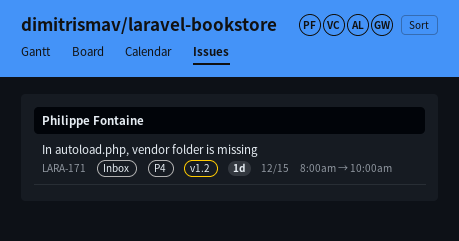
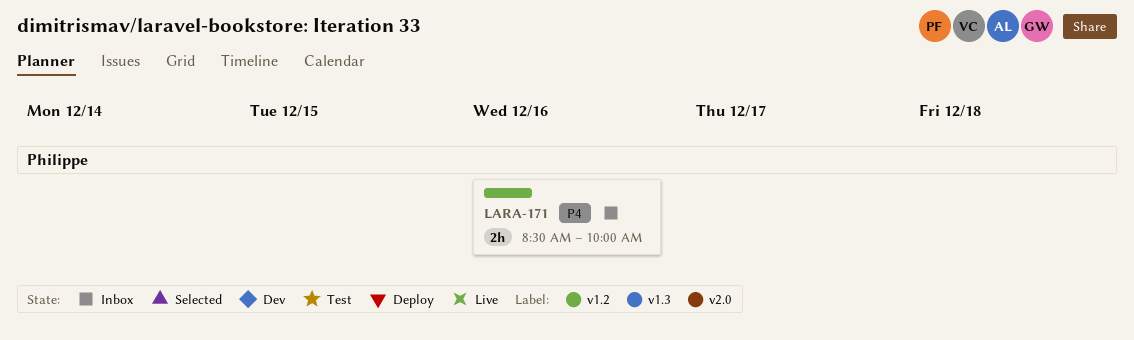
LARA-171, estimate: 1d -> 2h
LARA-171, day: Dec 15 -> Dec 16
LARA-171, begins: 08:00 -> 08:30

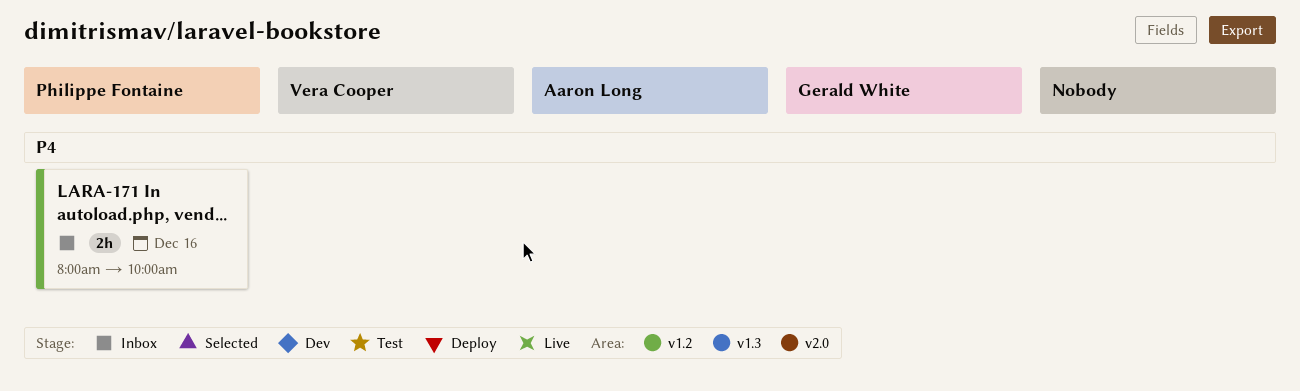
LARA-171, begins: 08:30 -> 08:00

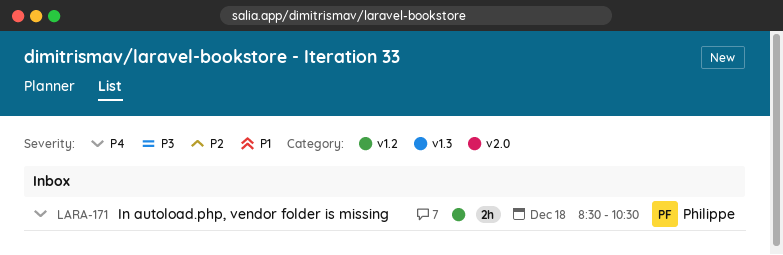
LARA-171, day: Dec 16 -> Dec 18
LARA-171, begins: 08:00 -> 08:30
LARA-171, ends: 10:00 -> 10:30

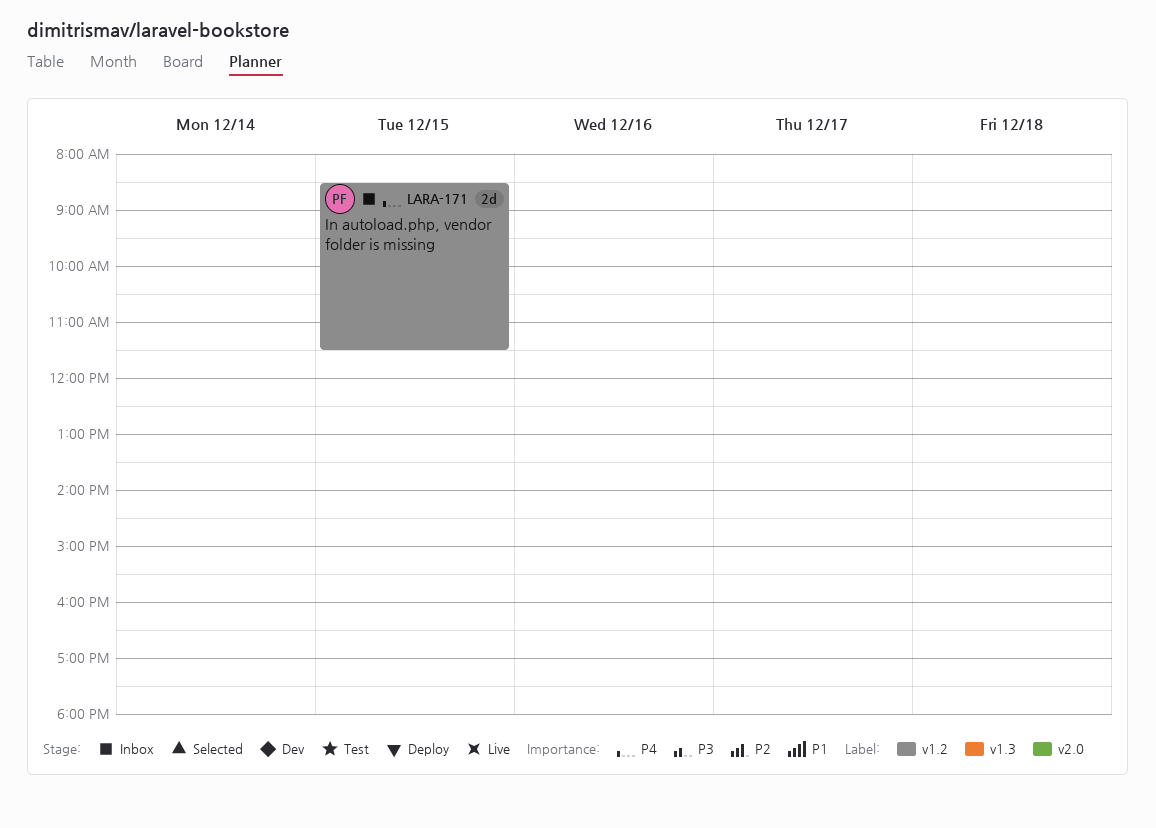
LARA-171, estimate: 2h -> 2d
LARA-171, day: Dec 18 -> Dec 15
LARA-171, ends: 10:30 -> 11:30

